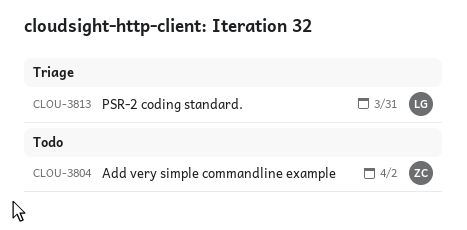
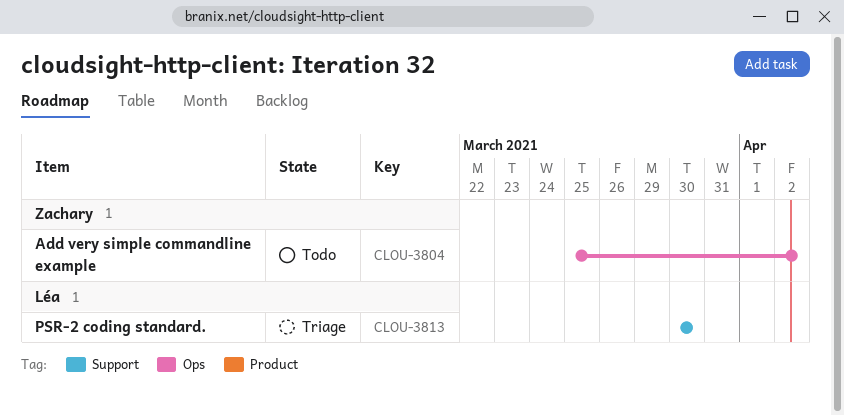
CLOU-3813, due: Mar 31 -> Mar 30

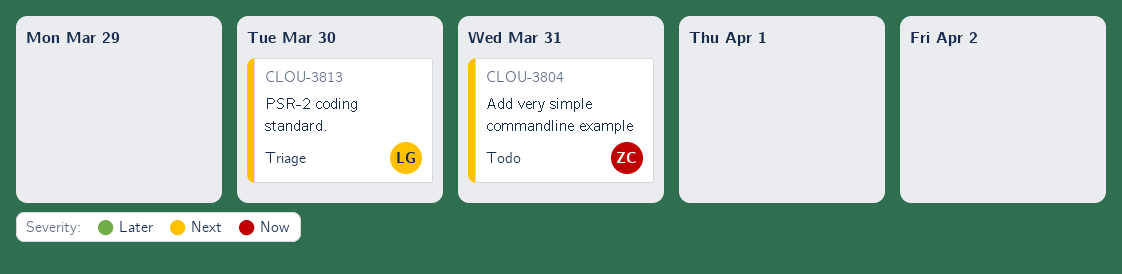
CLOU-3804, due: Apr 2 -> Mar 31

